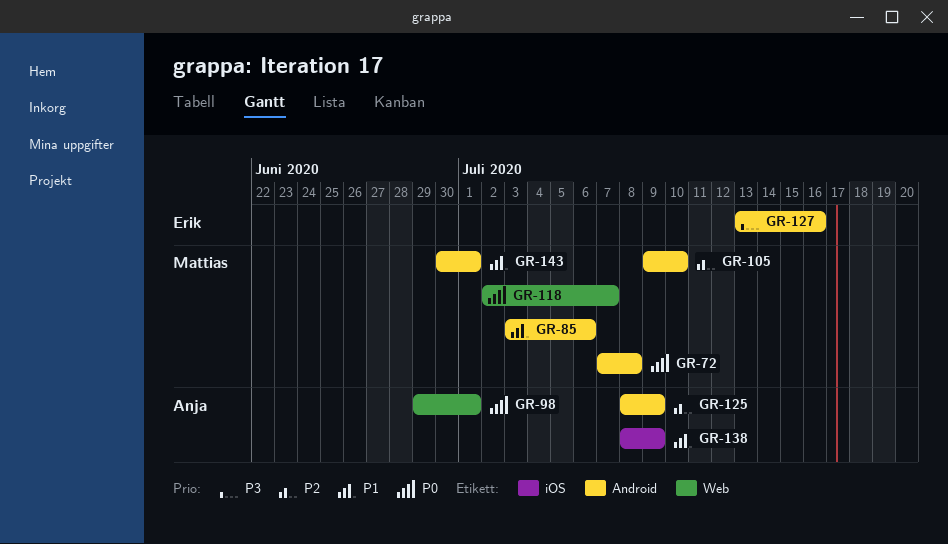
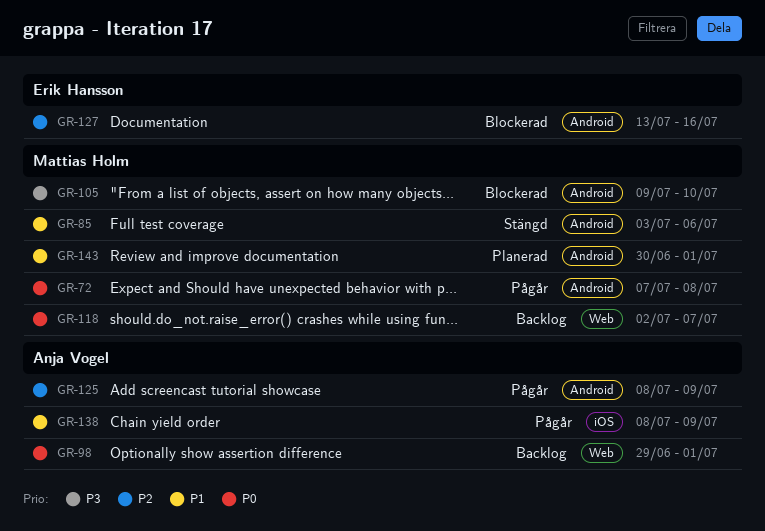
GR-105, priority: P2 -> P3
GR-127, priority: P3 -> P2

